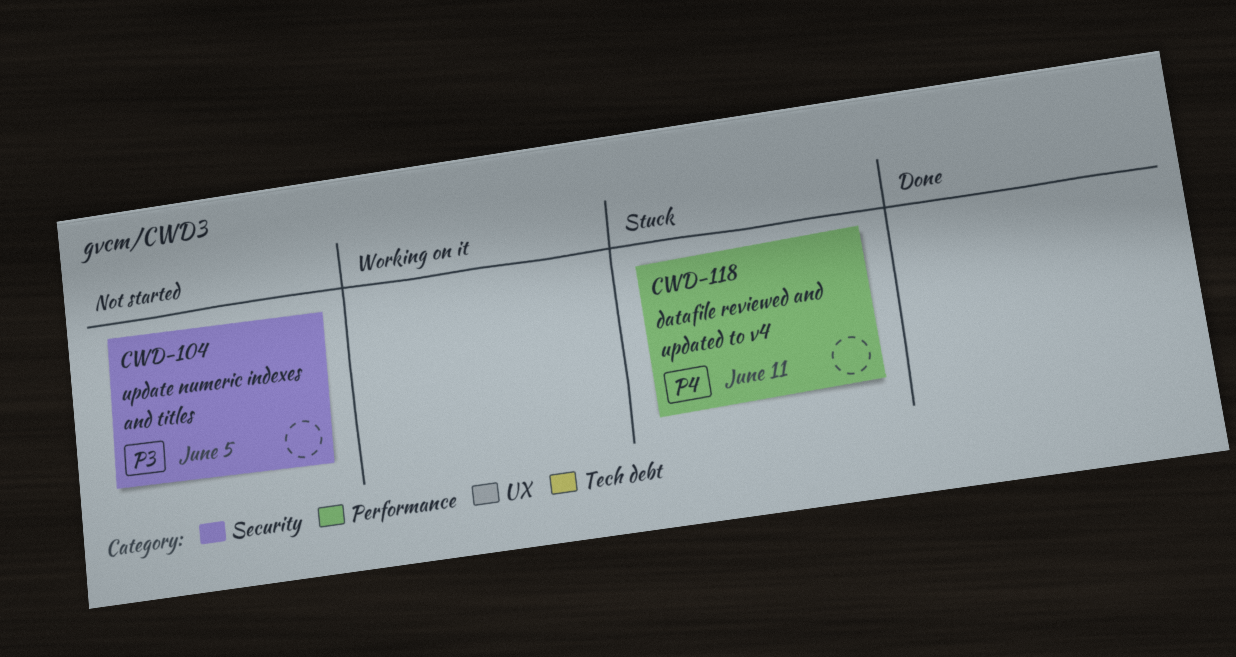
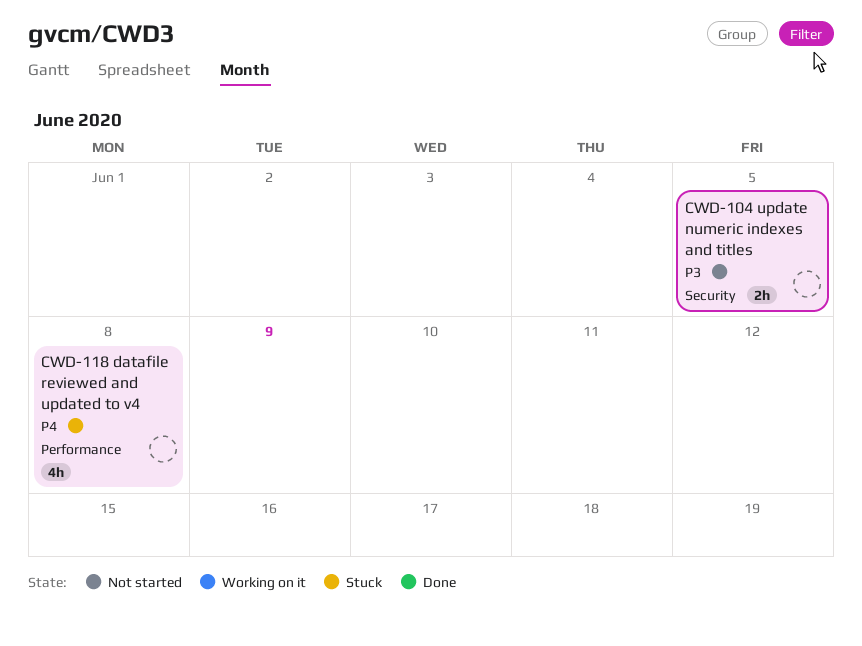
CWD-118, due: Jun 11 -> Jun 8

